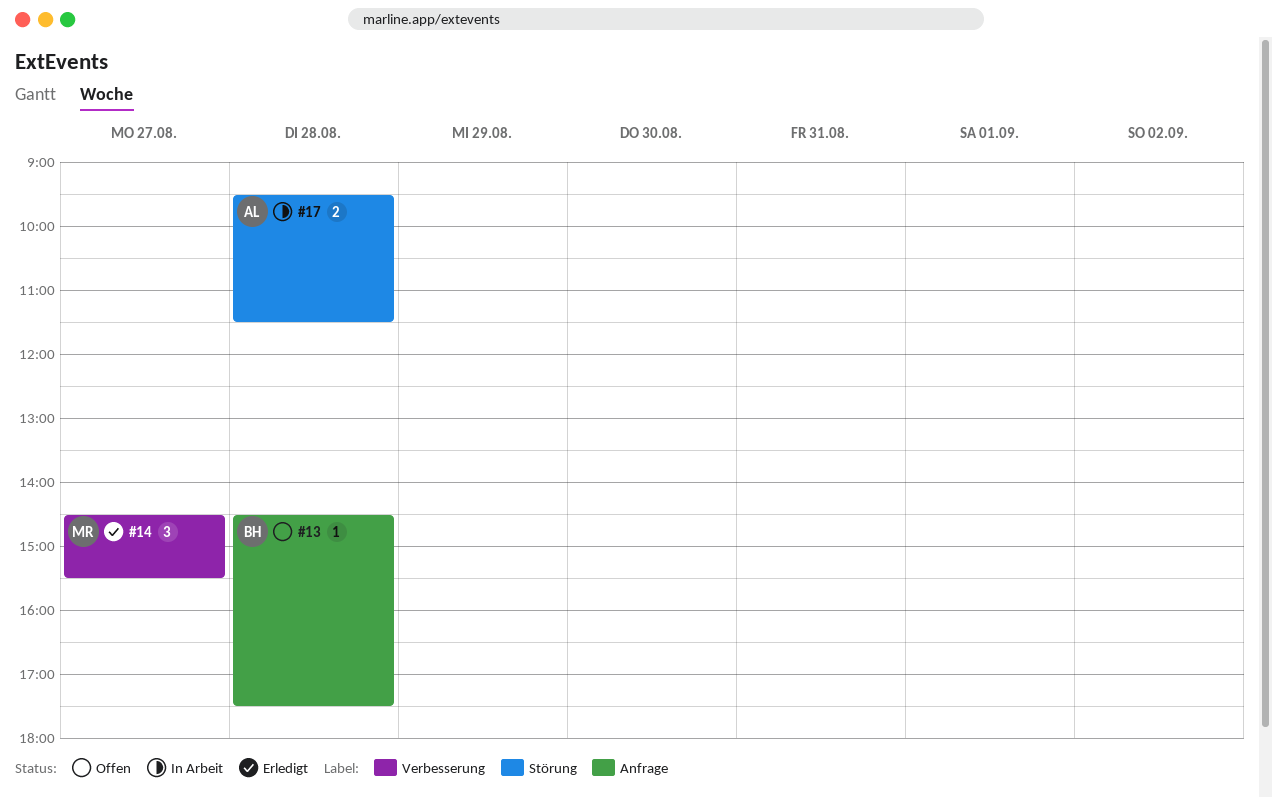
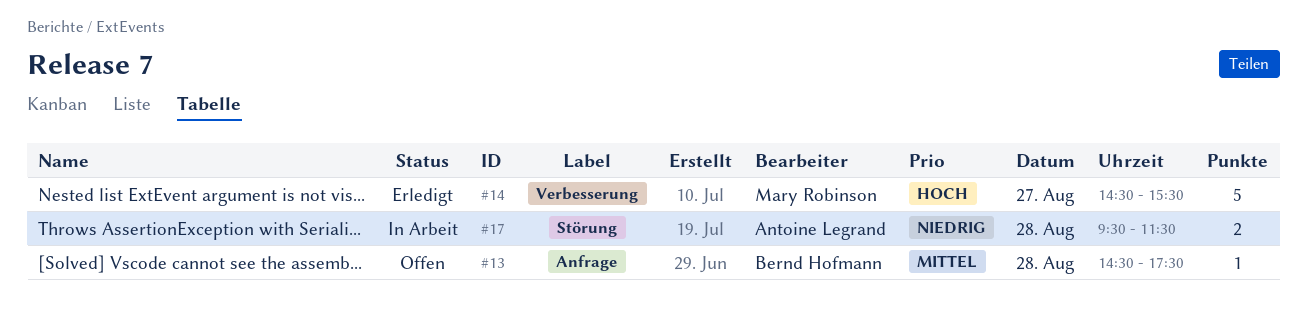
#14, estimate: 3 -> 5

